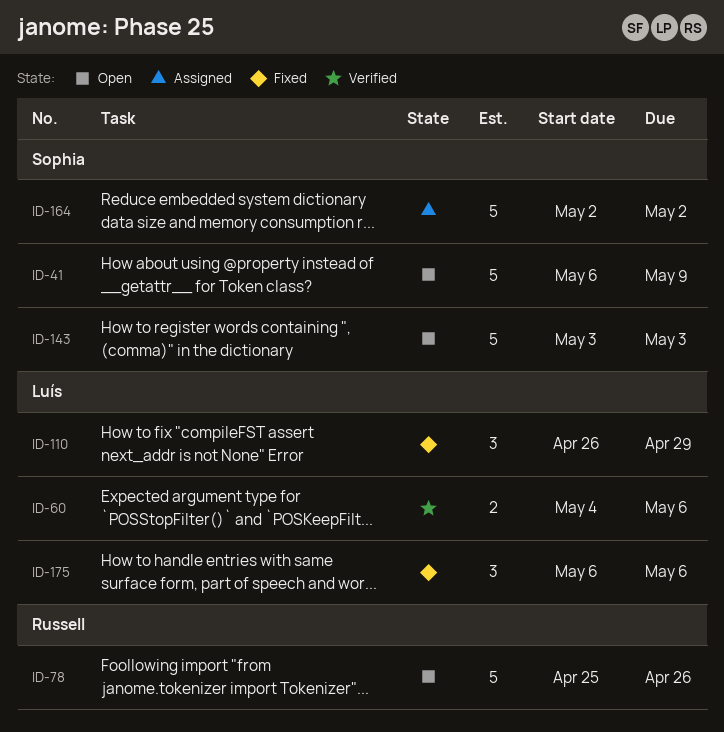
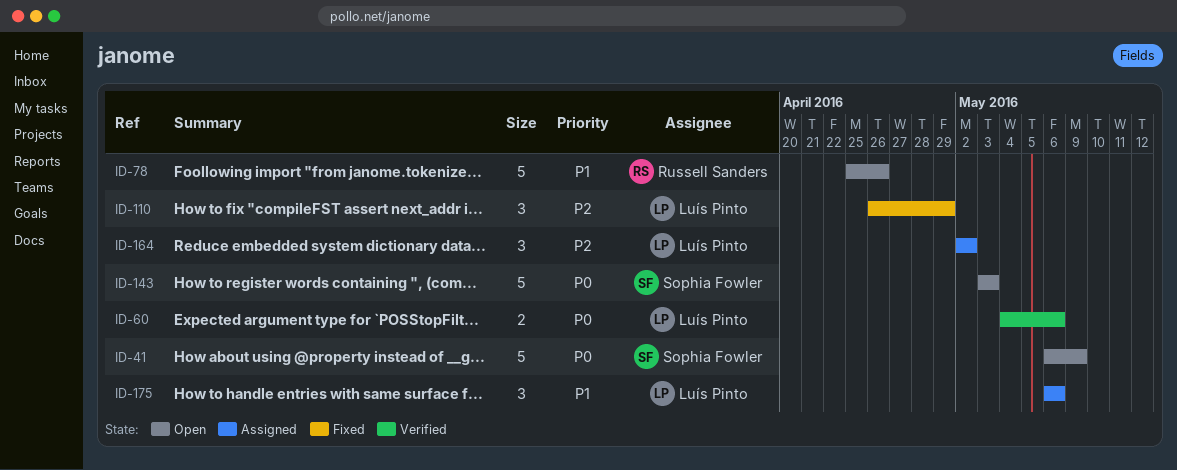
ID-164, owner: Sophia Fowler -> Luís Pinto
ID-164, estimate: 5 -> 3
ID-175, status: Fixed -> Assigned

